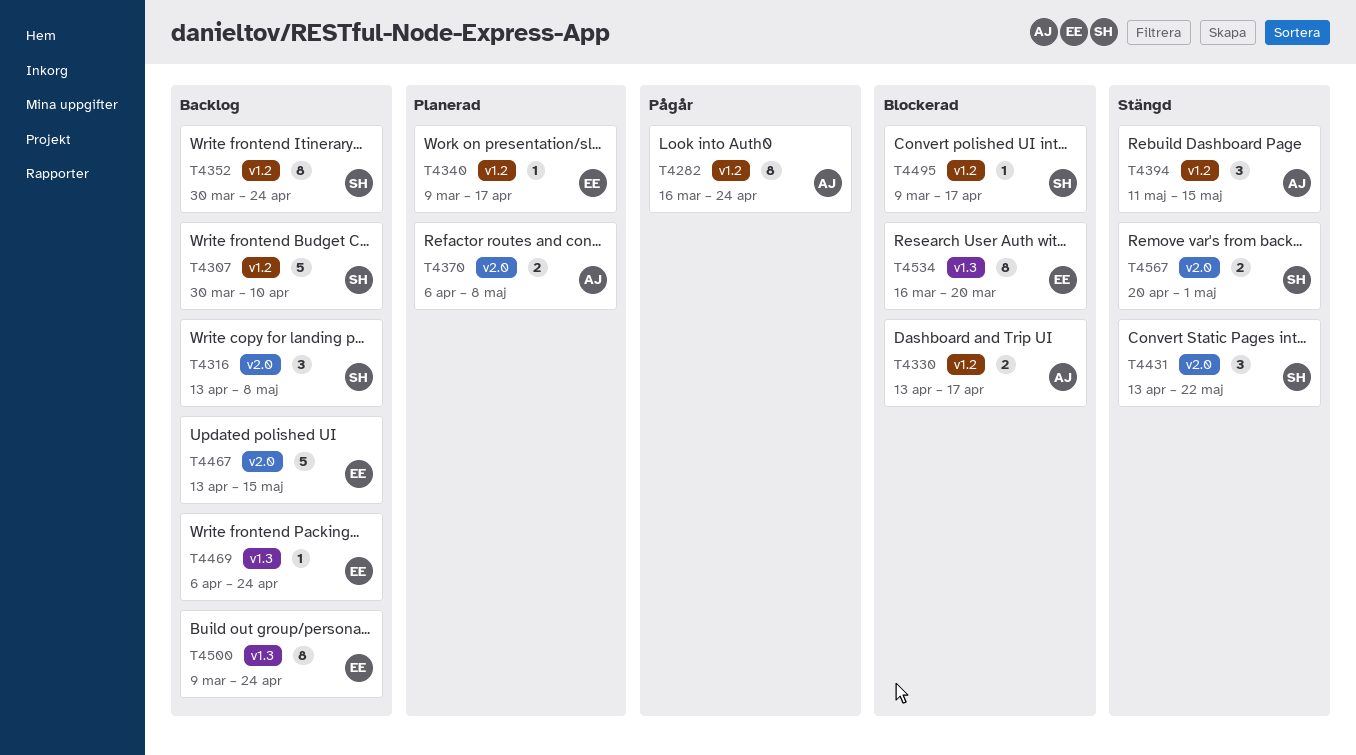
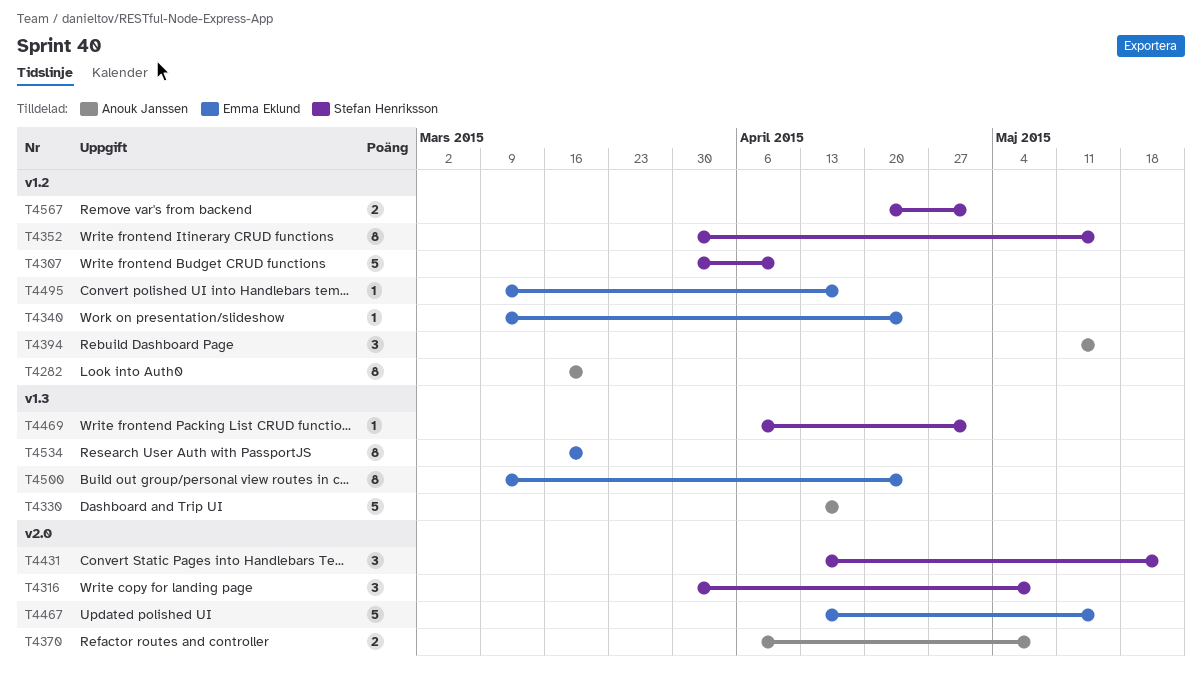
T4282, due: Apr 24 -> Mar 20
T4316, start: Apr 13 -> Mar 30
T4330, label: v1.2 -> v1.3
T4330, estimate: 2 -> 5
T4340, due: Apr 17 -> Apr 24
T4352, due: Apr 24 -> May 15
T4469, owner: Emma Eklund -> Stefan Henriksson
T4469, due: Apr 24 -> May 1
T4495, owner: Stefan Henriksson -> Emma Eklund
T4567, label: v2.0 -> v1.2

